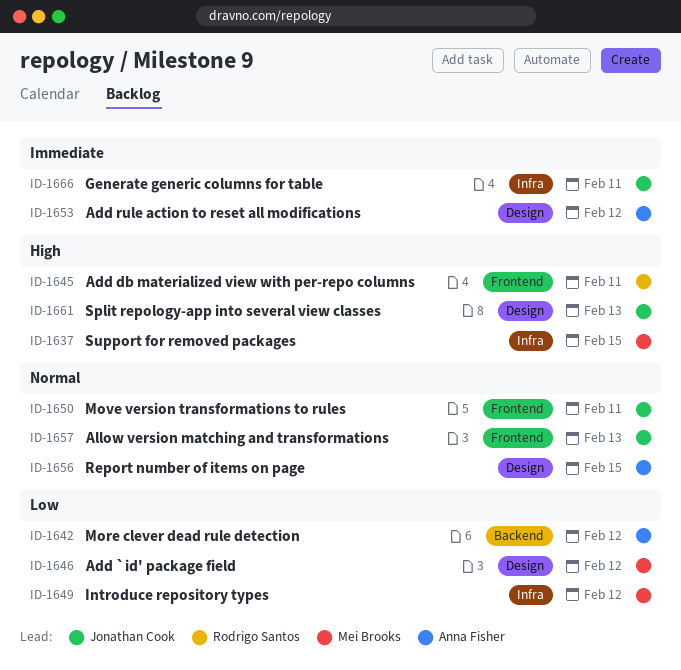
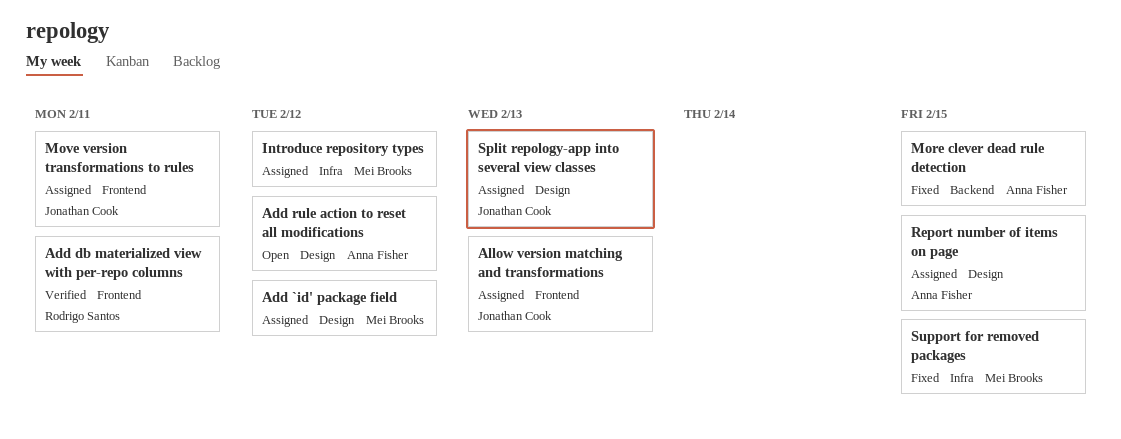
Generate generic columns for table: present -> none
More clever dead rule detection, due: Feb 12 -> Feb 15

